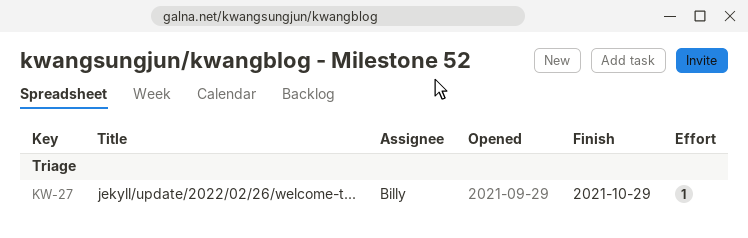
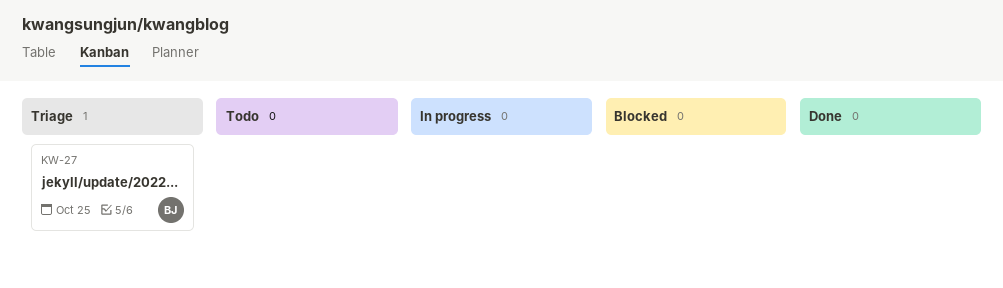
KW-27, due: Oct 29 -> Oct 25

